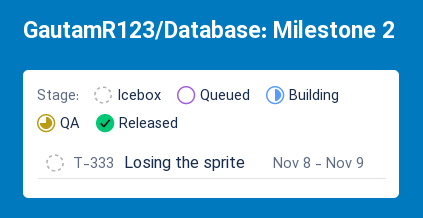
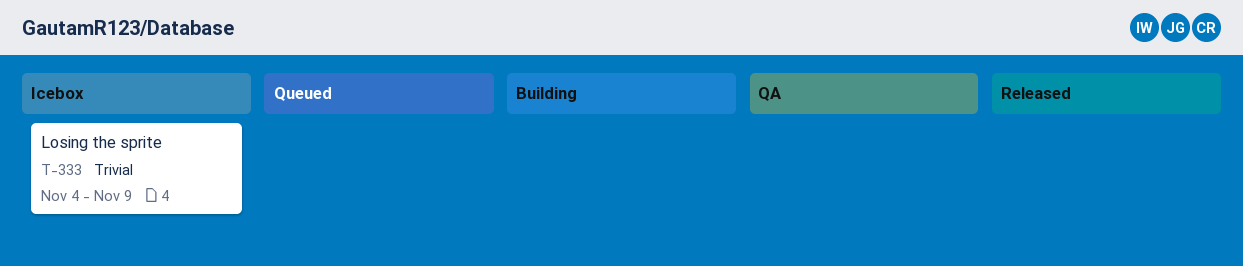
T-333, start: Nov 8 -> Nov 4

